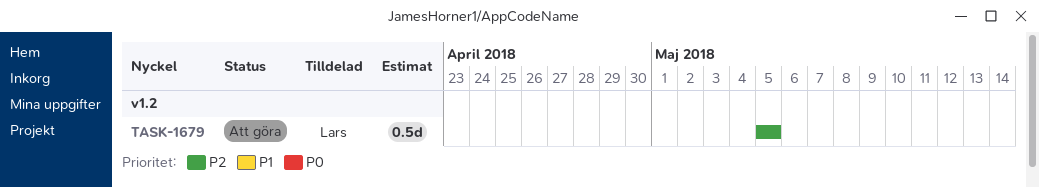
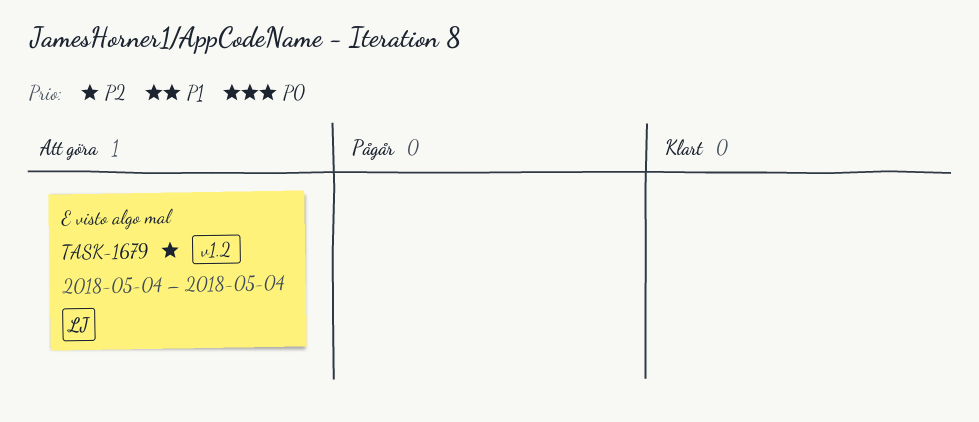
TASK-1679, start: May 5 -> May 4
TASK-1679, due: May 5 -> May 4

